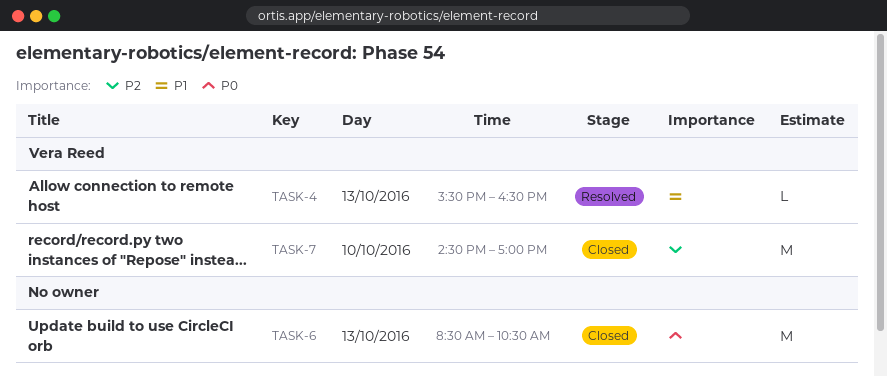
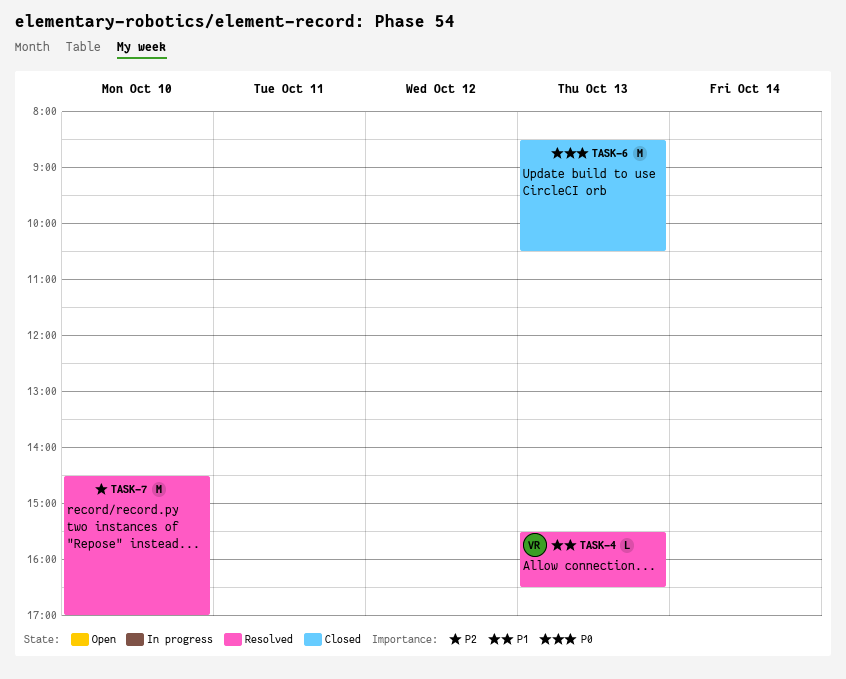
TASK-7, status: Closed -> Resolved
TASK-7, owner: Vera Reed -> none

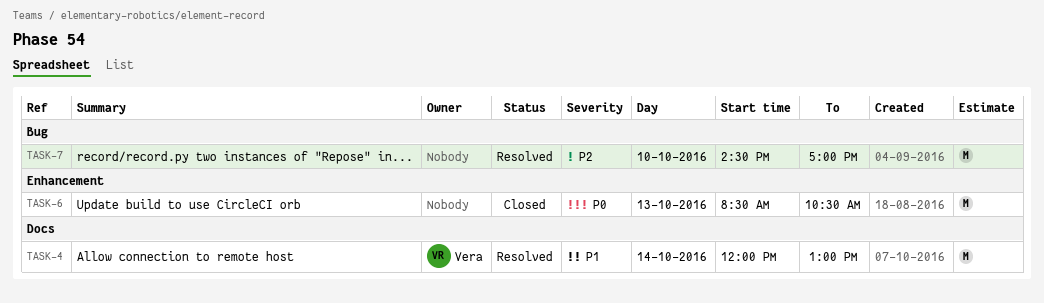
TASK-4, estimate: L -> M
TASK-4, day: Oct 13 -> Oct 14
TASK-4, begins: 15:30 -> 12:00
TASK-4, ends: 16:30 -> 13:00

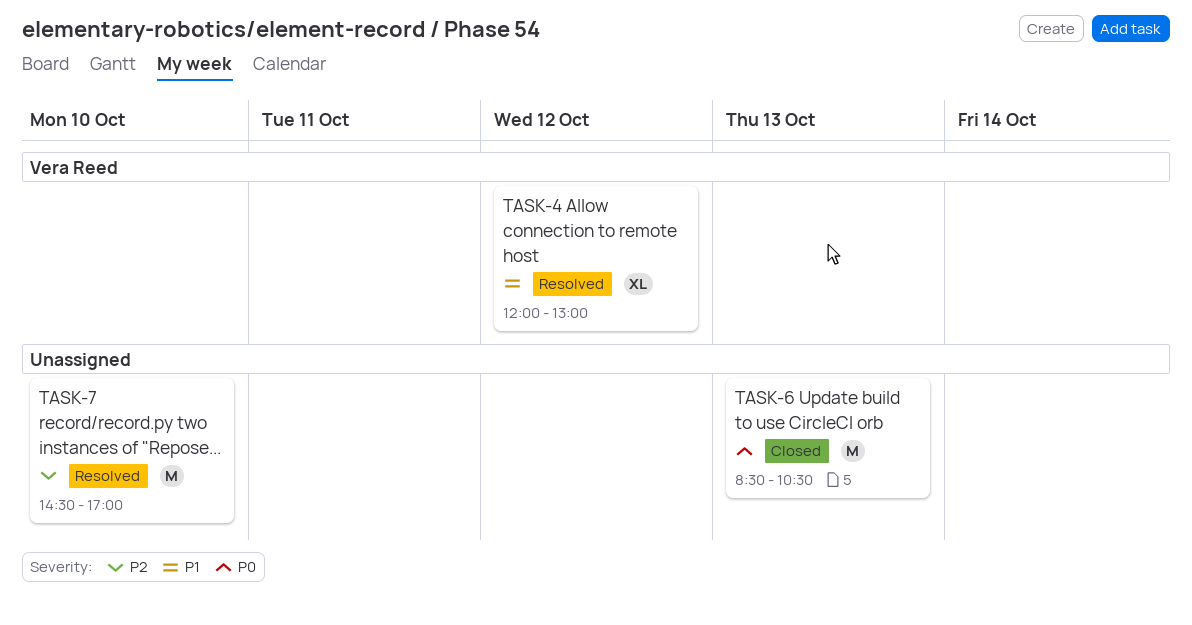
TASK-4, estimate: M -> XL
TASK-4, day: Oct 14 -> Oct 12

